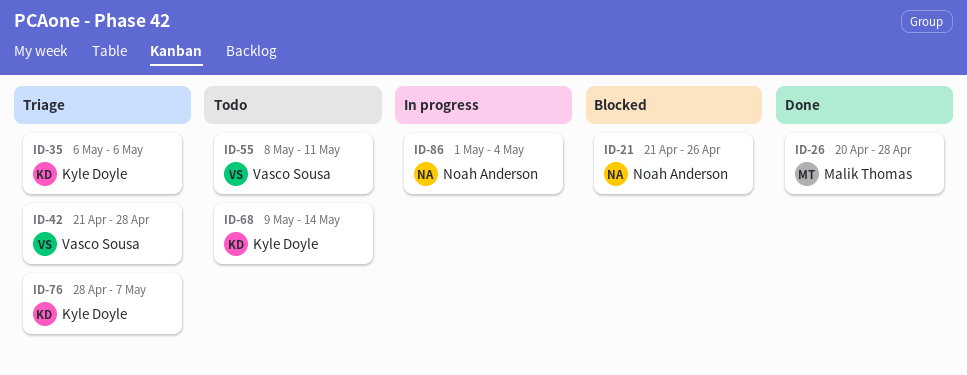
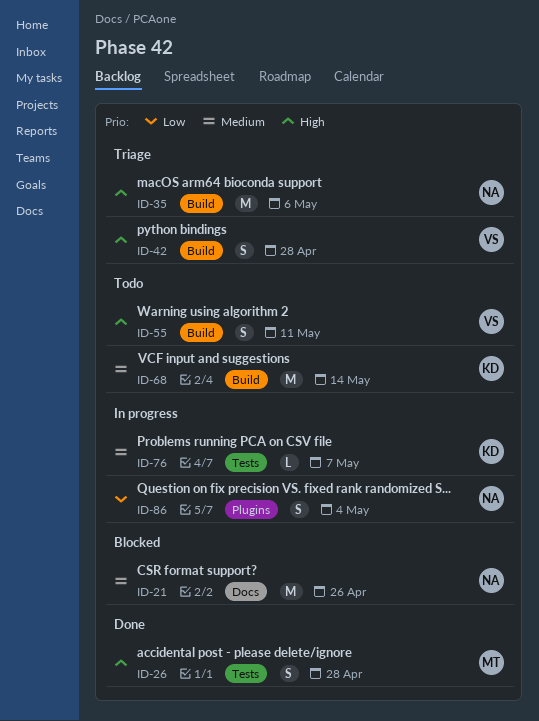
ID-35, owner: Kyle Doyle -> Noah Anderson
ID-76, status: Triage -> In progress

